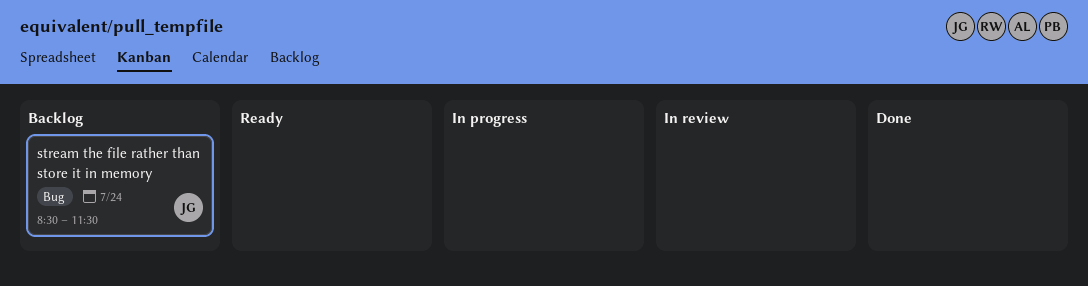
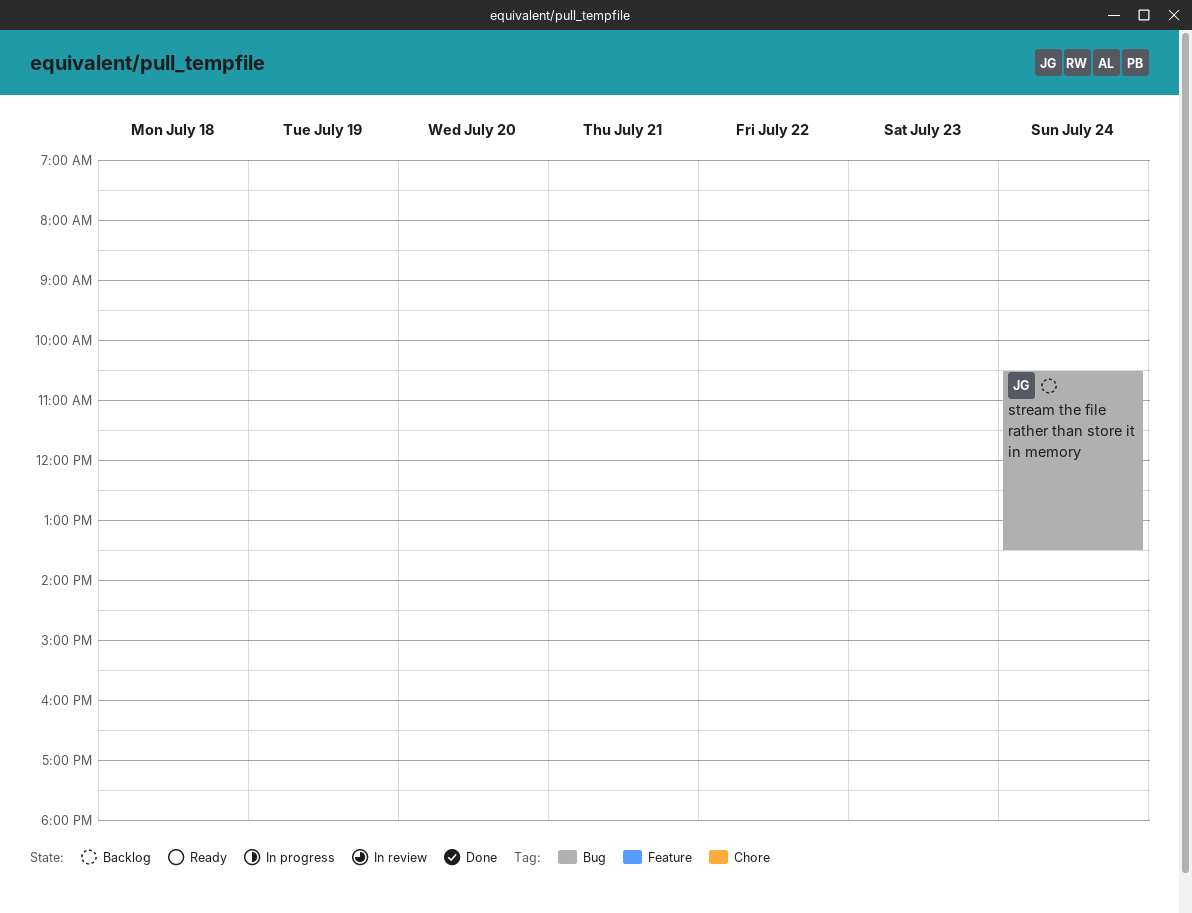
stream the file rather than store it in memory, begins: 08:30 -> 10:30
stream the file rather than store it in memory, ends: 11:30 -> 13:30

